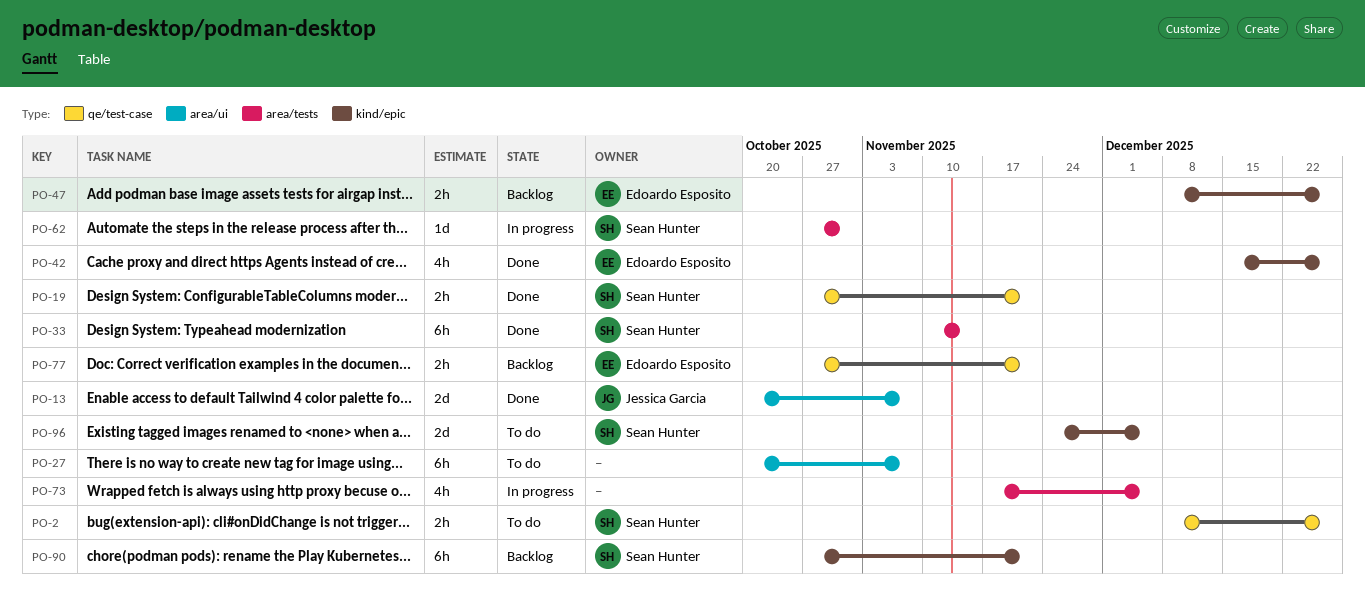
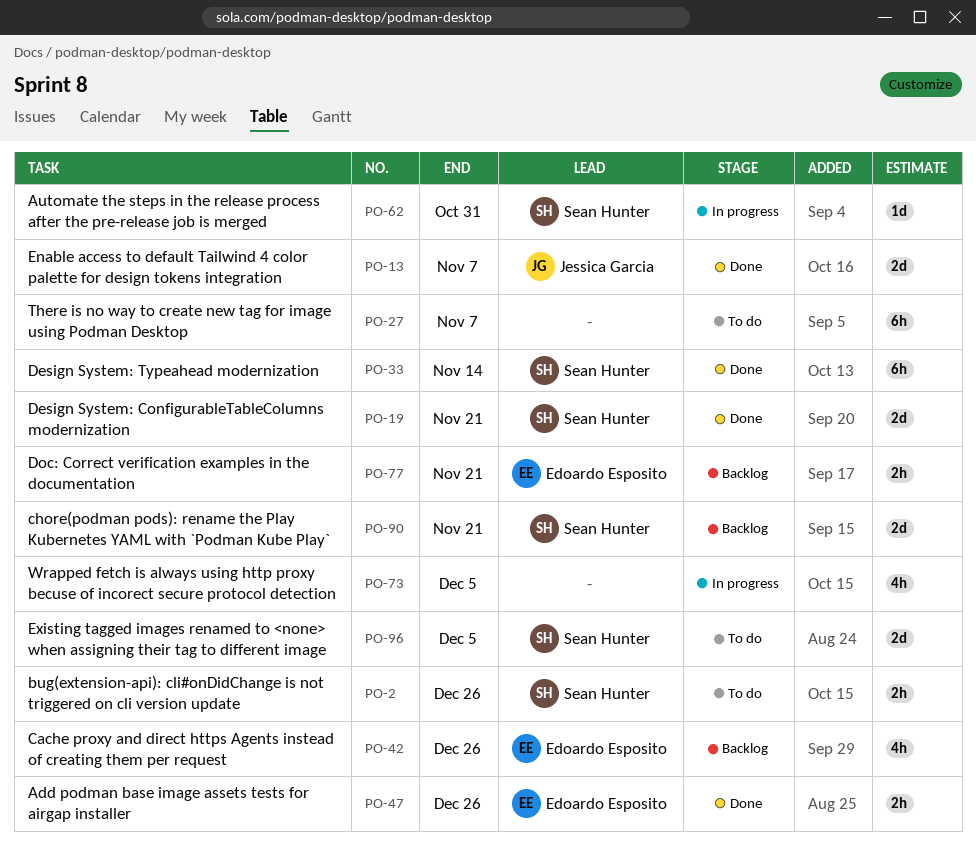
PO-19, estimate: 2h -> 2d
PO-42, status: Done -> Backlog
PO-47, status: Backlog -> Done
PO-90, estimate: 6h -> 2d

